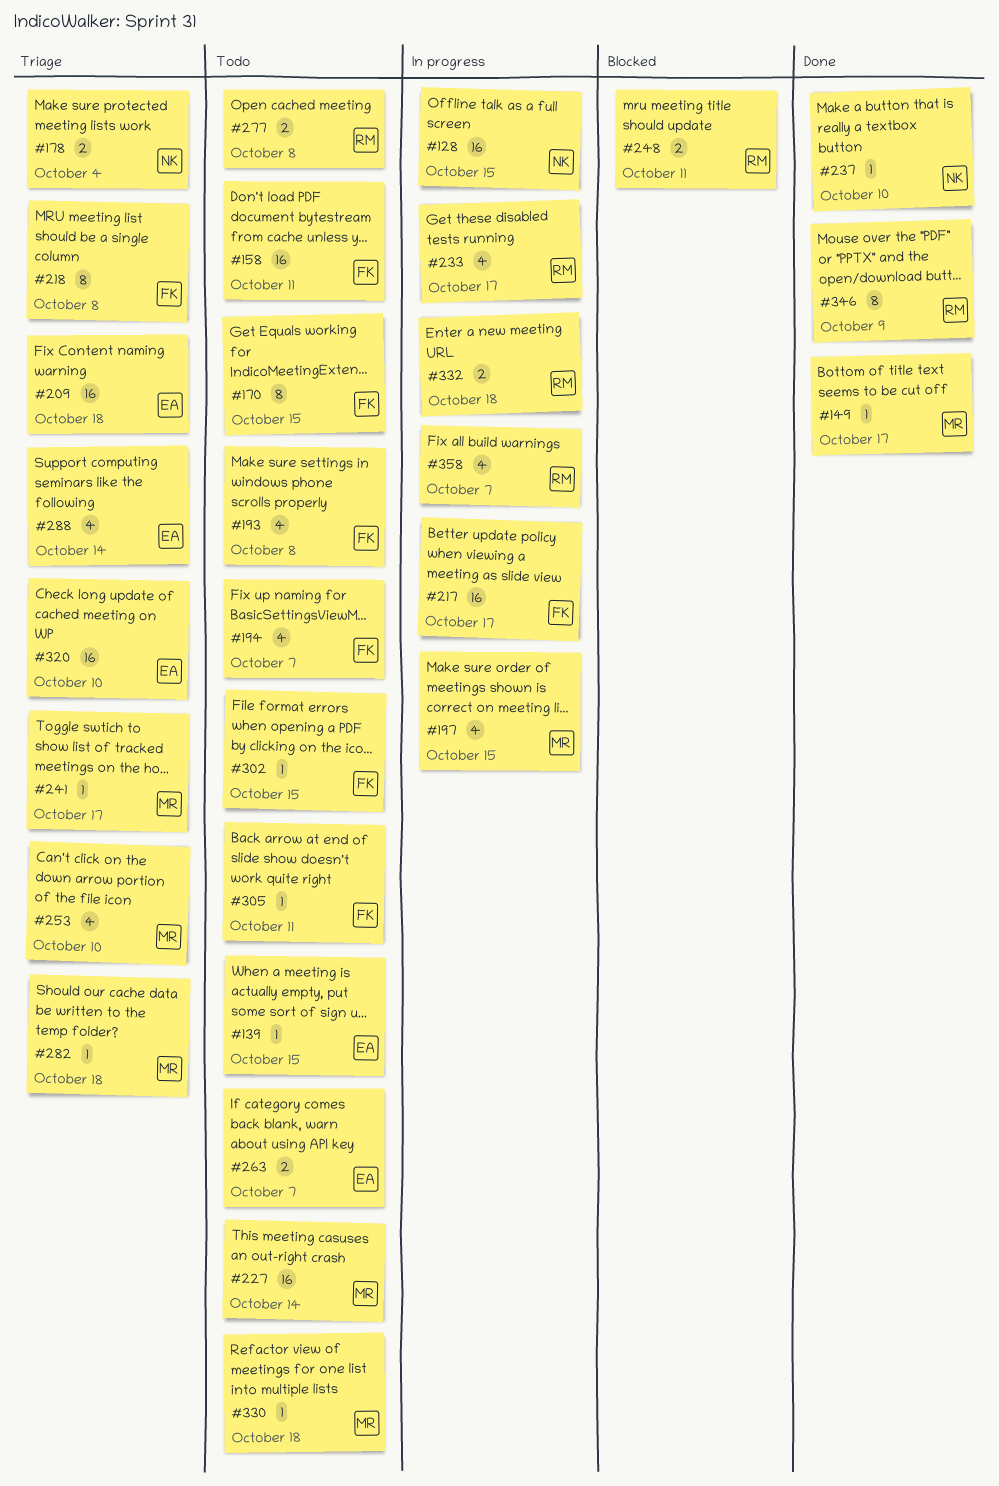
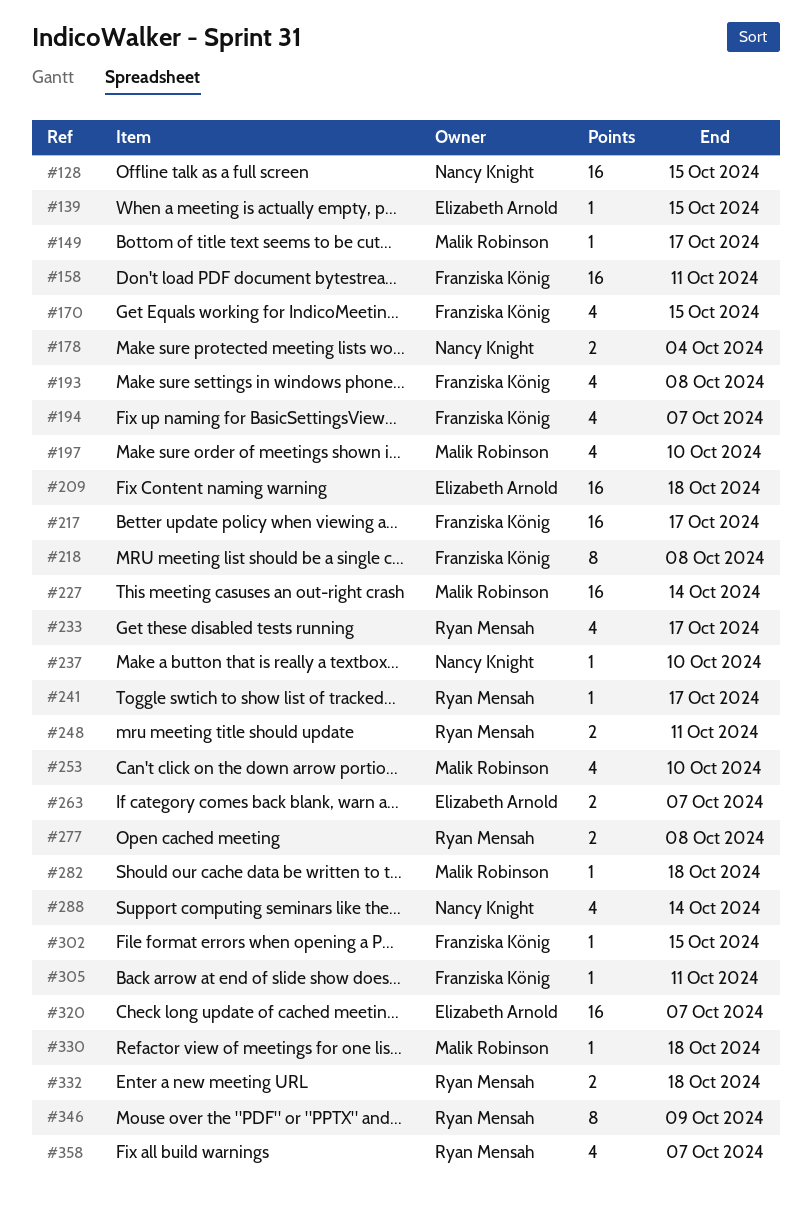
#170, estimate: 8 -> 4
#197, due: Oct 15 -> Oct 10
#241, owner: Malik Robinson -> Ryan Mensah
#288, owner: Elizabeth Arnold -> Nancy Knight
#320, due: Oct 10 -> Oct 7

